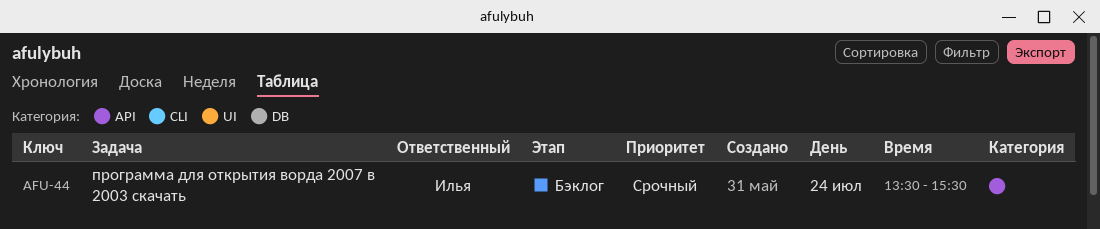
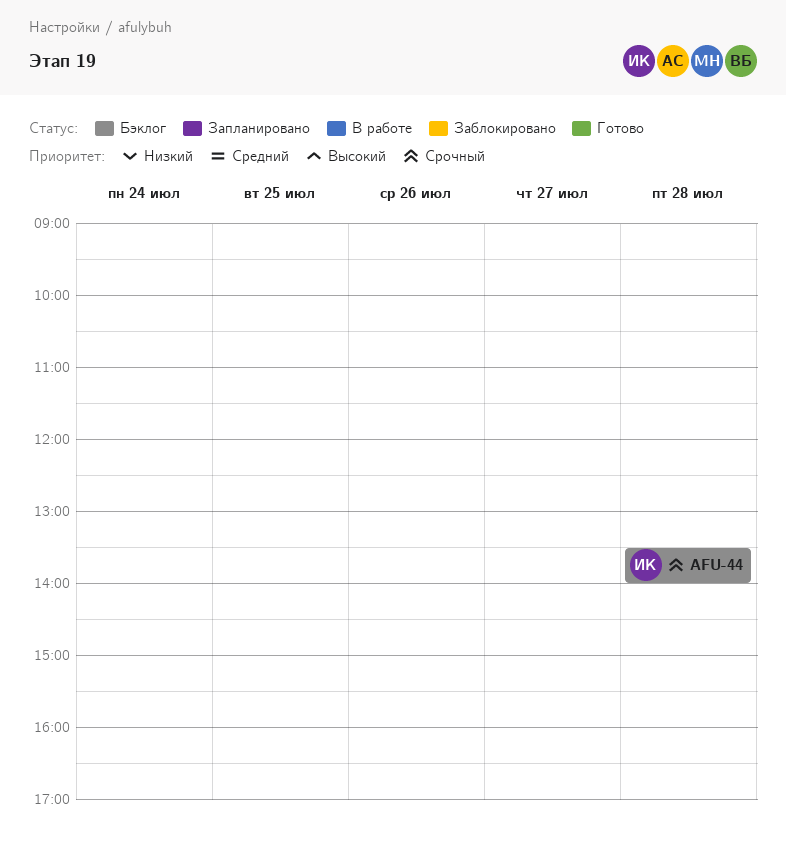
AFU-44, day: Jul 24 -> Jul 28
AFU-44, ends: 15:30 -> 14:00

